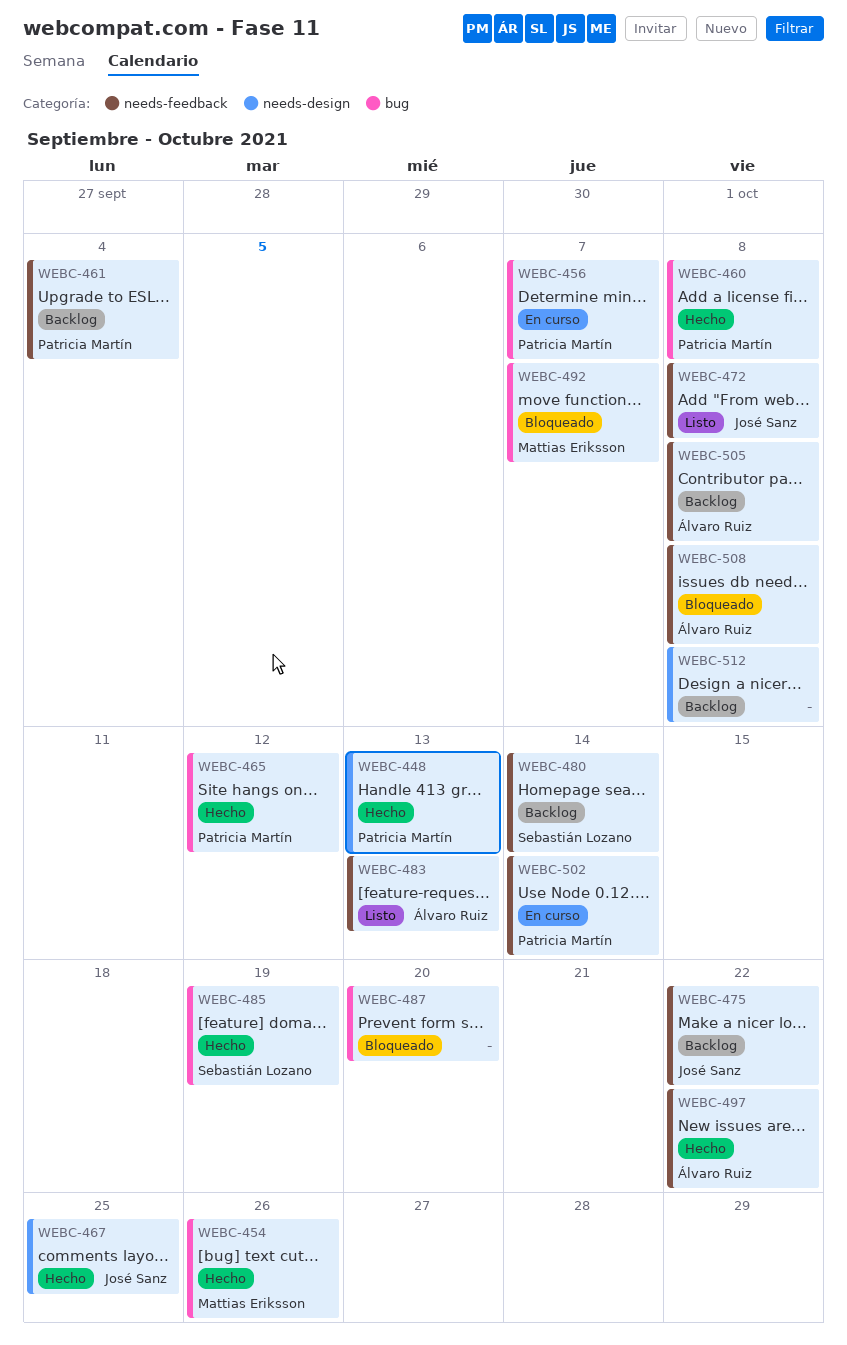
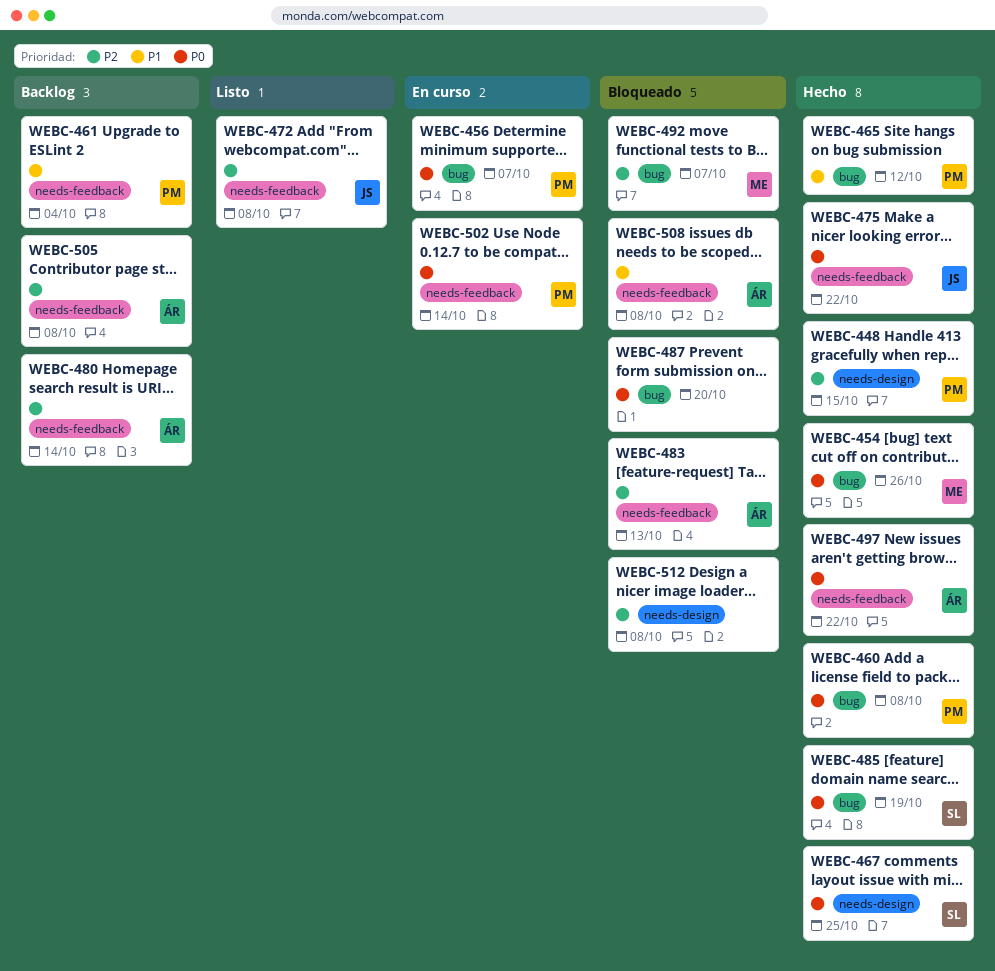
WEBC-448, due: Oct 13 -> Oct 15
WEBC-467, owner: José Sanz -> Sebastián Lozano
WEBC-475, status: Backlog -> Hecho
WEBC-480, owner: Sebastián Lozano -> Álvaro Ruiz
WEBC-483, status: Listo -> Bloqueado
WEBC-512, status: Backlog -> Bloqueado

